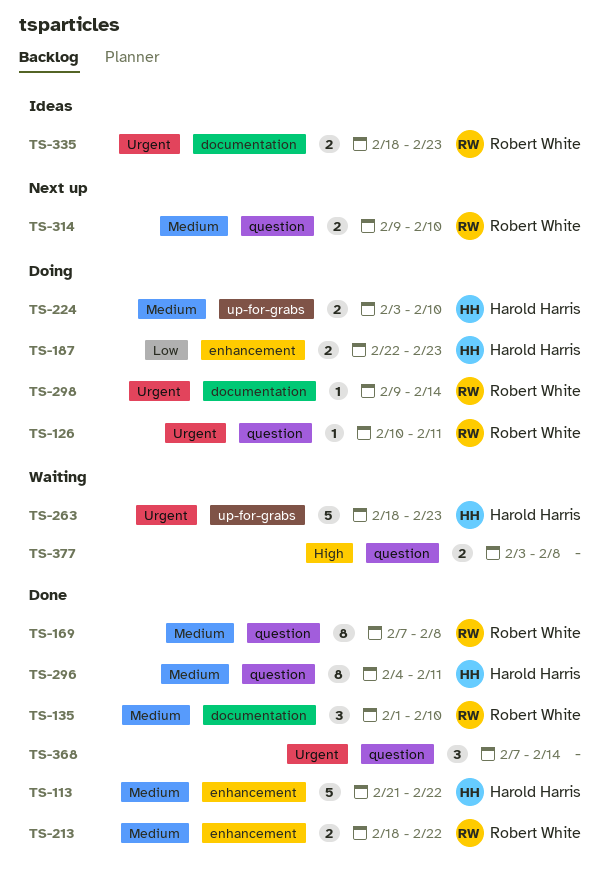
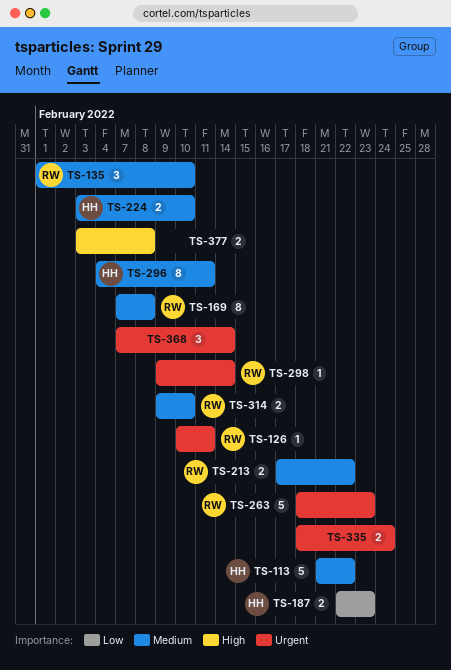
TS-213, start: Feb 18 -> Feb 17
TS-263, owner: Harold Harris -> Robert White
TS-335, owner: Robert White -> none
TS-335, due: Feb 23 -> Feb 24

